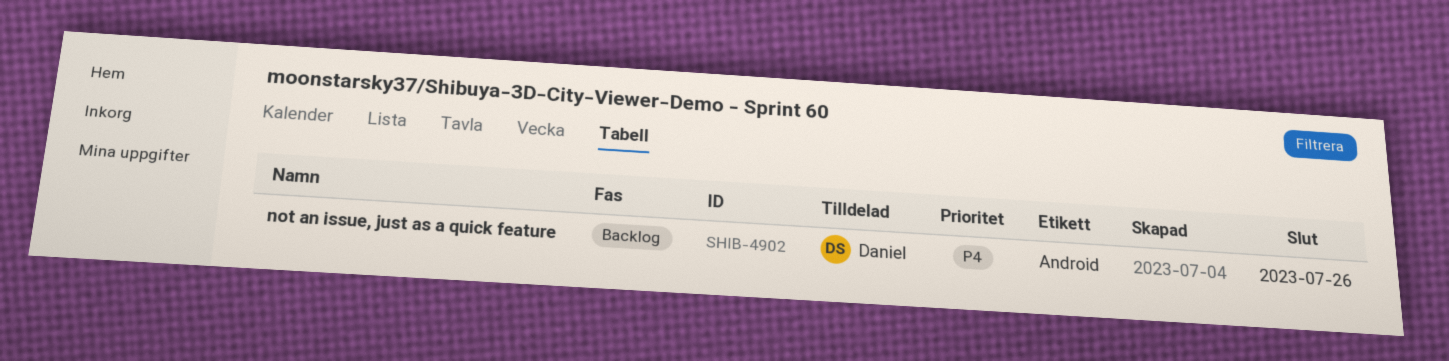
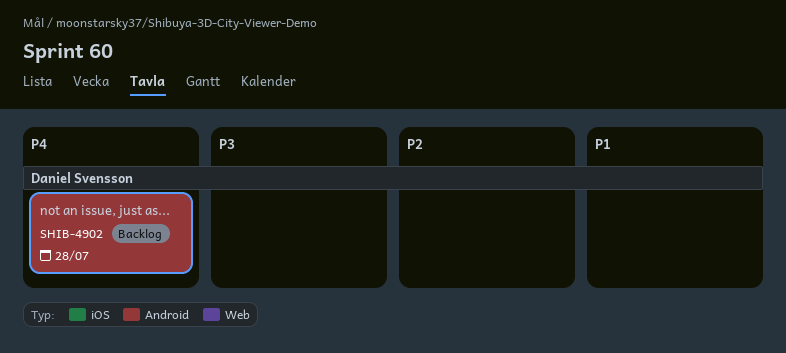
SHIB-4902, due: Jul 26 -> Jul 28

